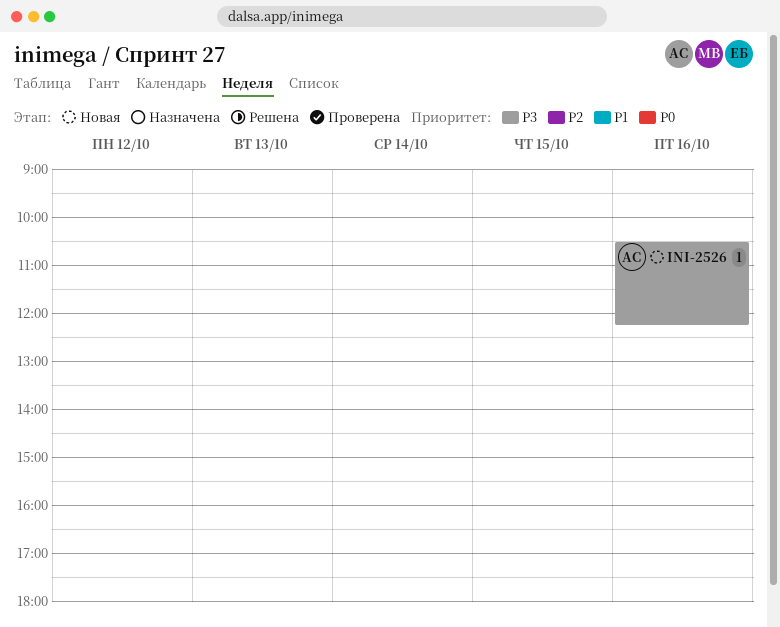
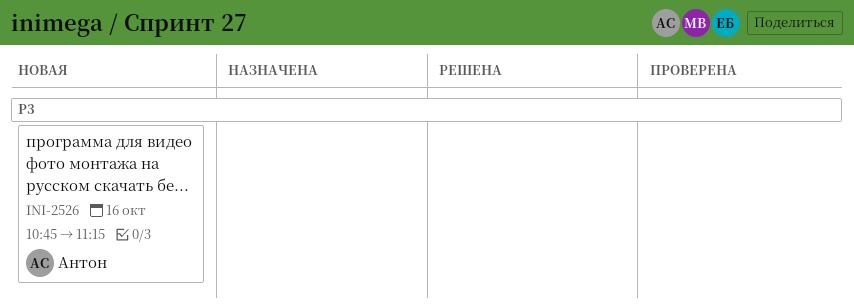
INI-2526, begins: 10:30 -> 10:45
INI-2526, ends: 12:15 -> 11:15

